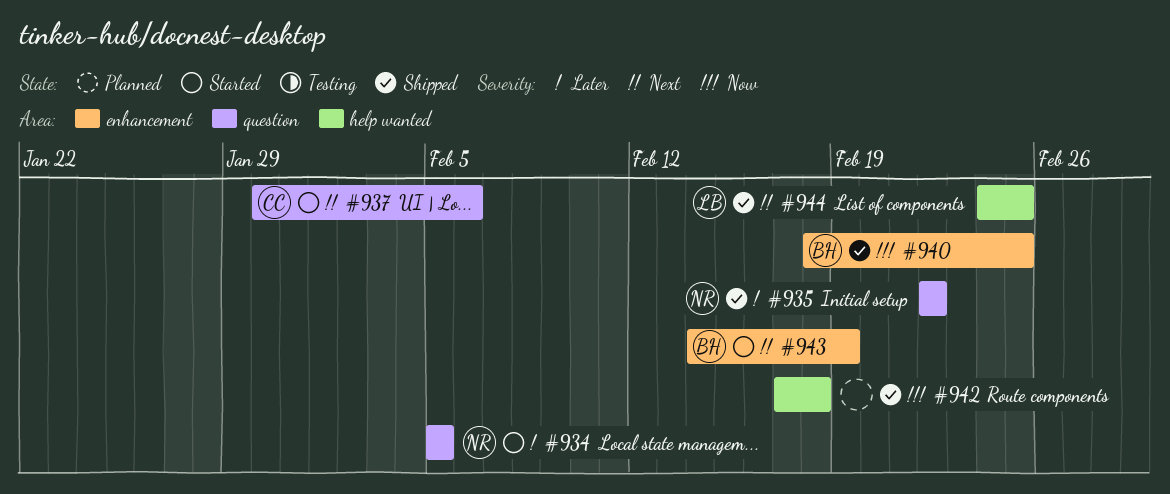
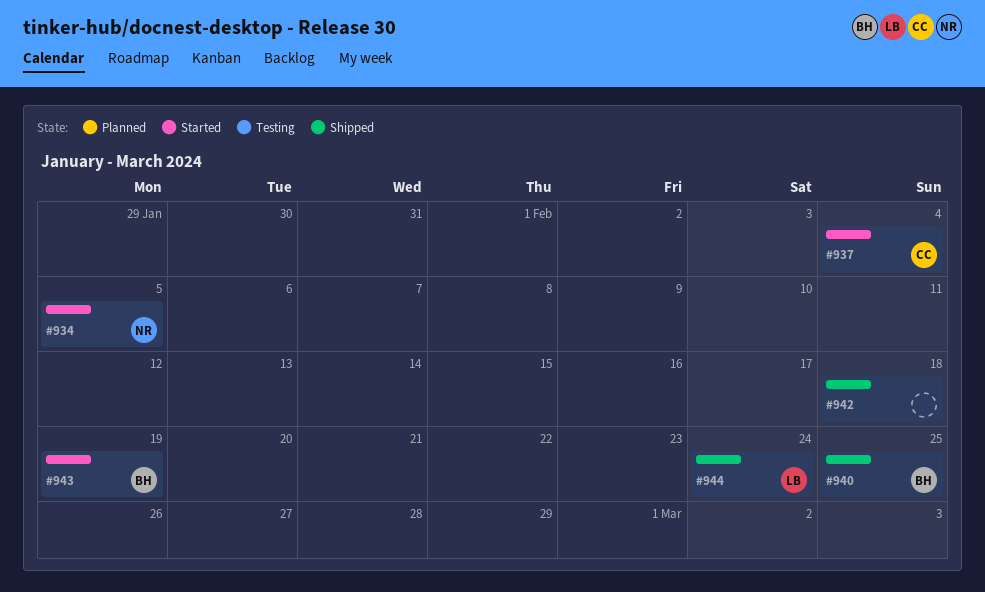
#935: present -> none
#937, due: Feb 6 -> Feb 4
#944, due: Feb 25 -> Feb 24

